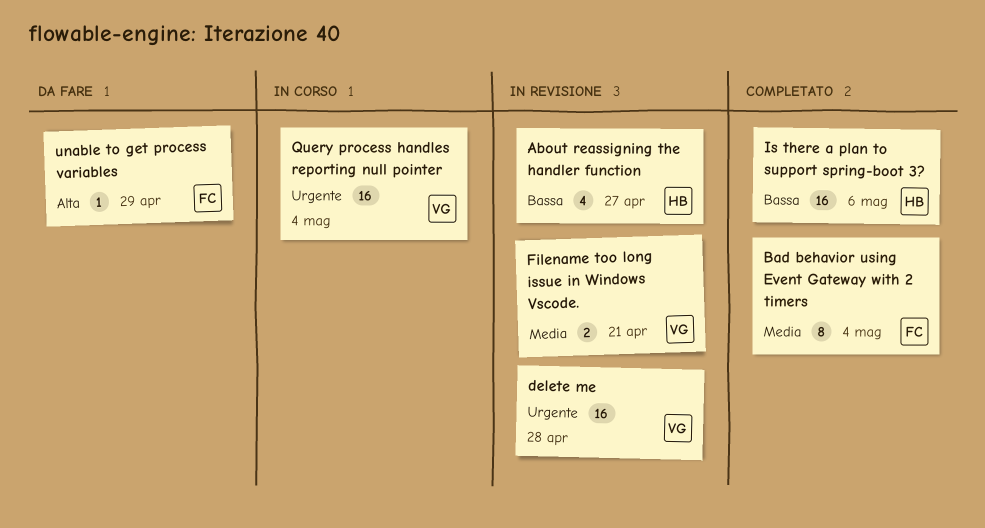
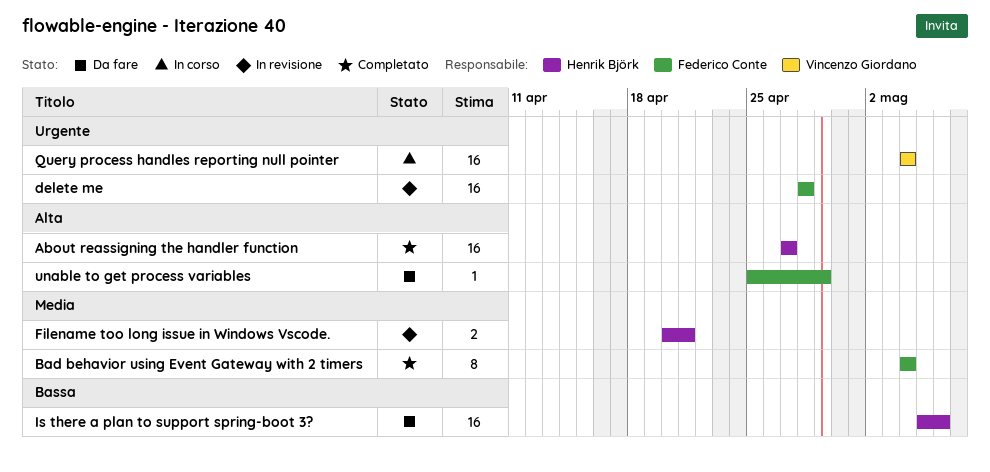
About reassigning the handler function, status: In revisione -> Completato
About reassigning the handler function, priority: Bassa -> Alta
About reassigning the handler function, estimate: 4 -> 16
delete me, owner: Vincenzo Giordano -> Federico Conte
Filename too long issue in Windows Vscode., owner: Vincenzo Giordano -> Henrik Björk
Is there a plan to support spring-boot 3?, status: Completato -> Da fare

